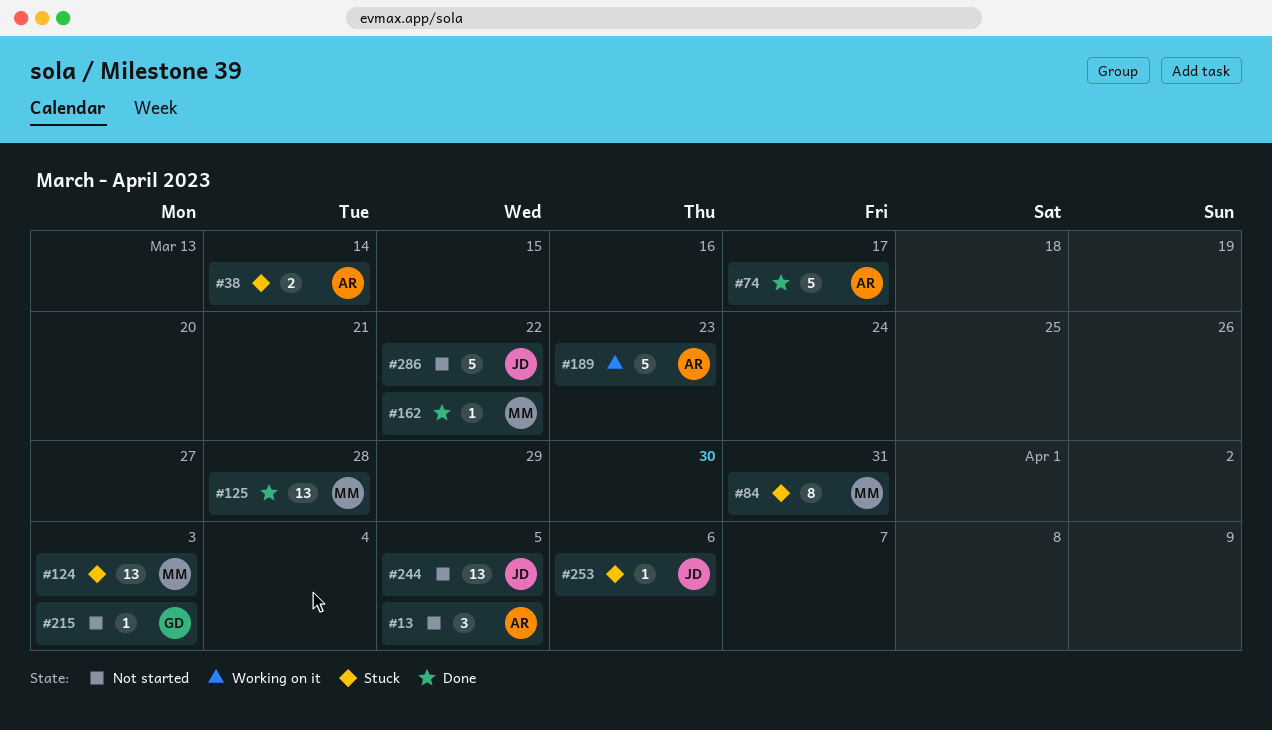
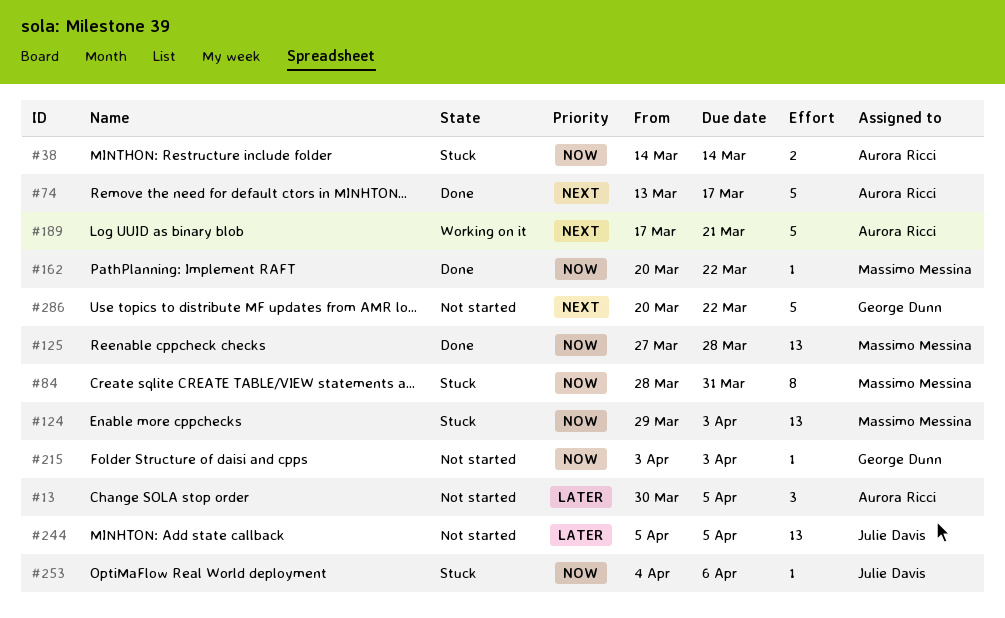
#189, due: Mar 23 -> Mar 21
#286, owner: Julie Davis -> George Dunn

